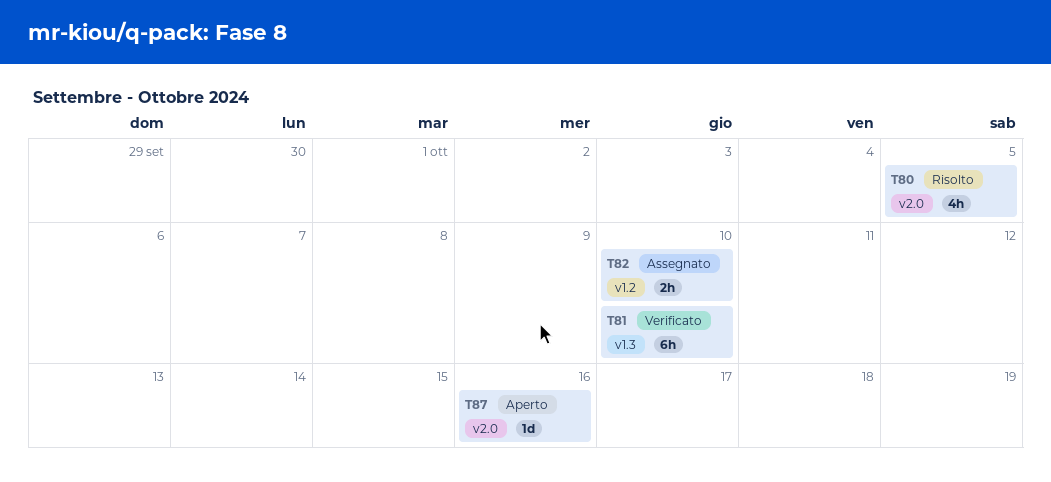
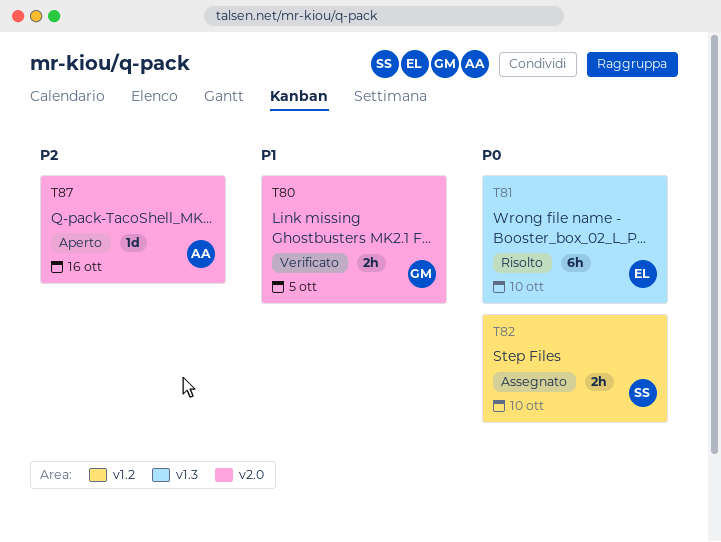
T80, status: Risolto -> Verificato
T80, estimate: 4h -> 2h
T81, status: Verificato -> Risolto

